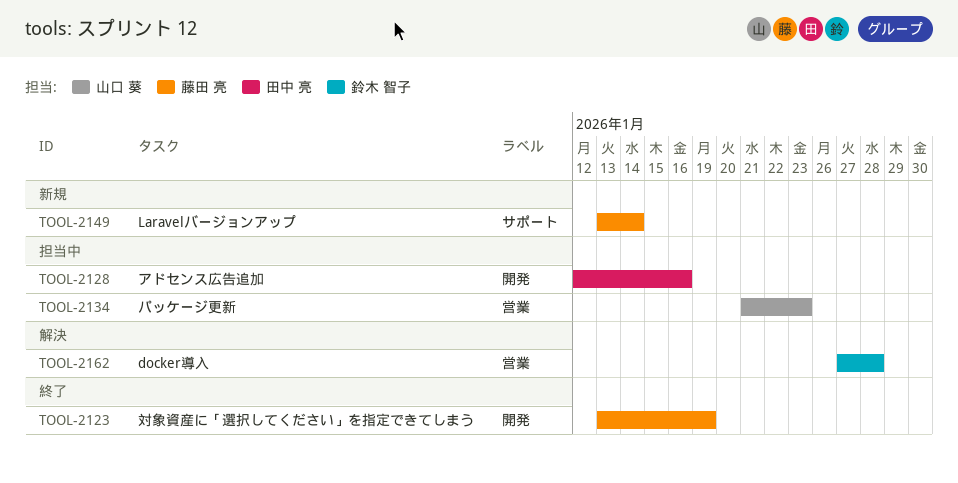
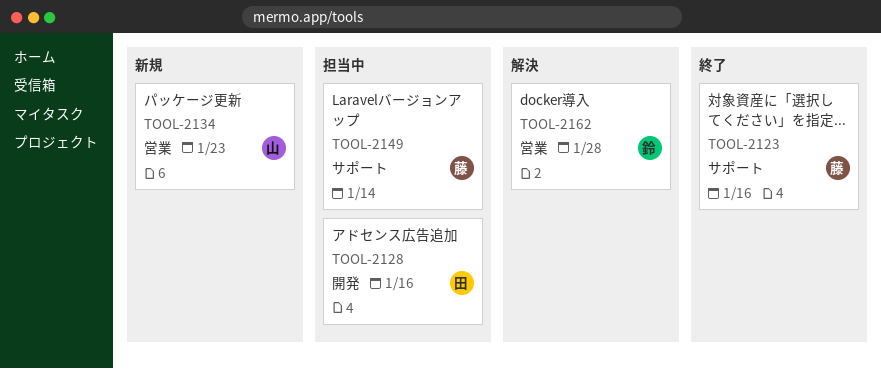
TOOL-2123, label: 開発 -> サポート
TOOL-2123, due: Jan 19 -> Jan 16
TOOL-2134, status: 担当中 -> 新規
TOOL-2149, status: 新規 -> 担当中

